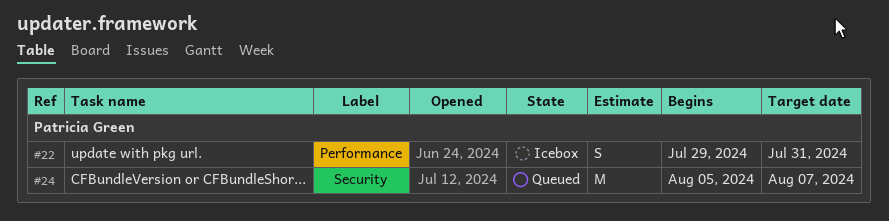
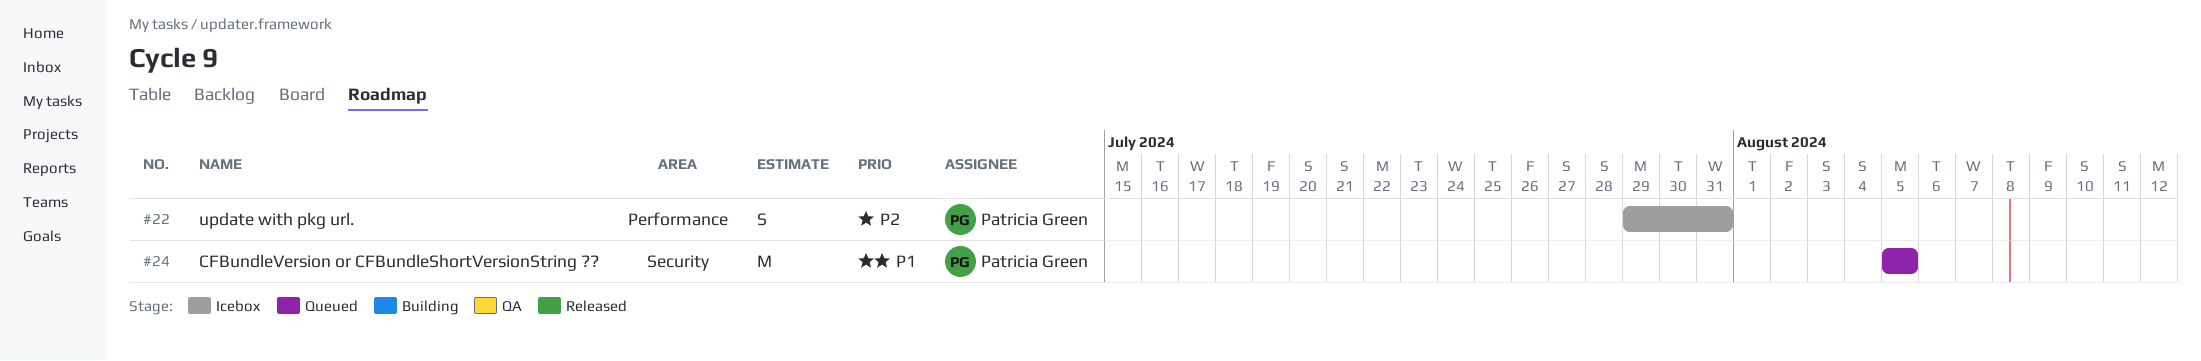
#24, due: Aug 7 -> Aug 5

